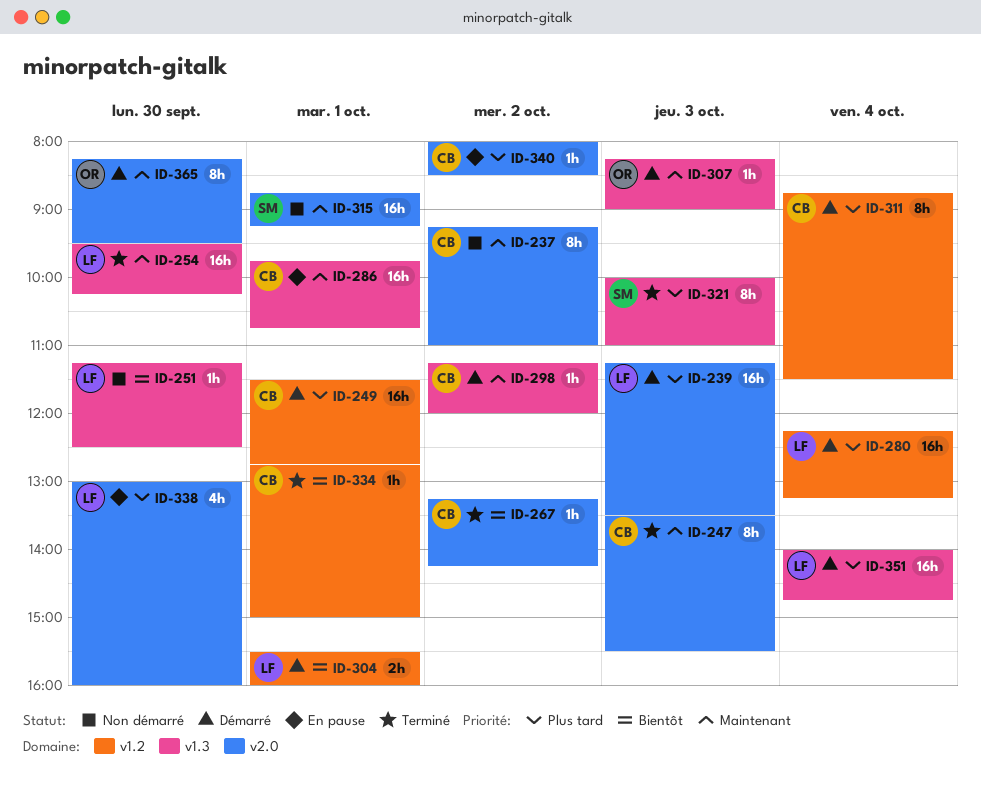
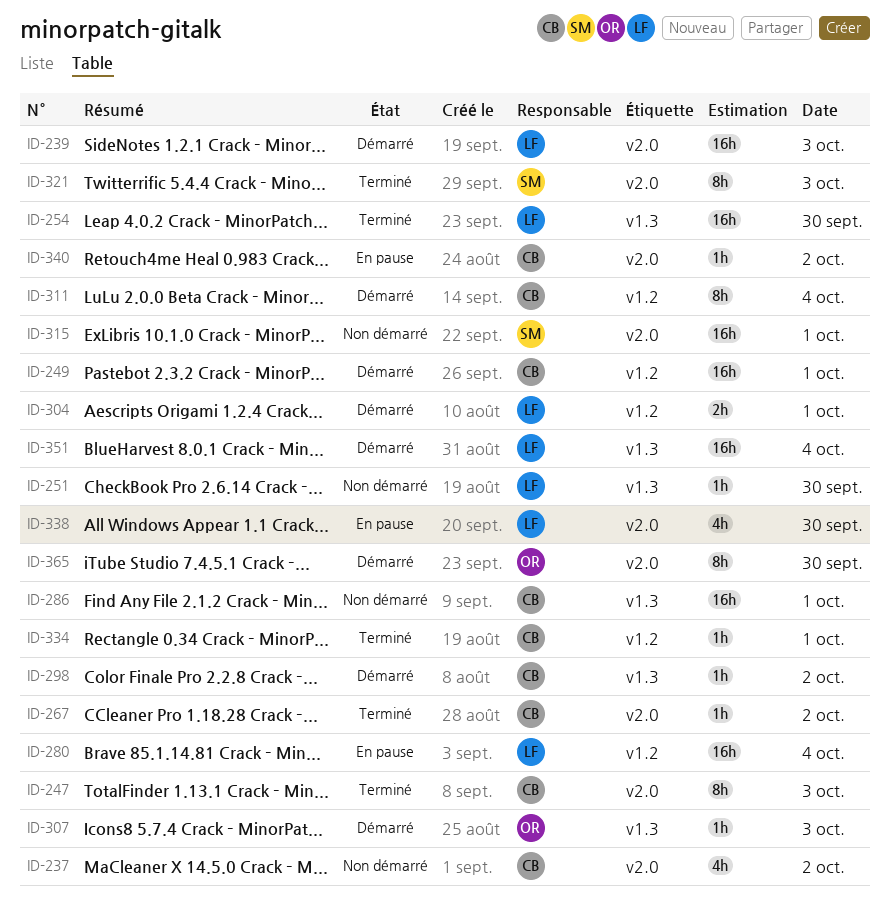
ID-237, estimate: 8h -> 4h
ID-280, status: Démarré -> En pause
ID-286, status: En pause -> Non démarré
ID-321, label: v1.3 -> v2.0

